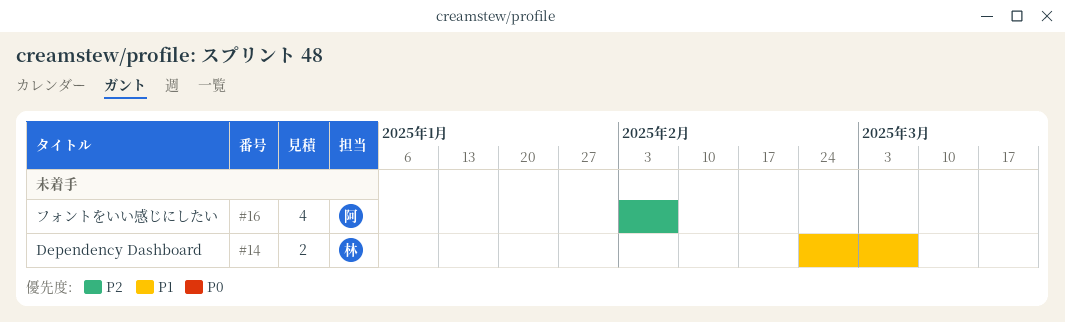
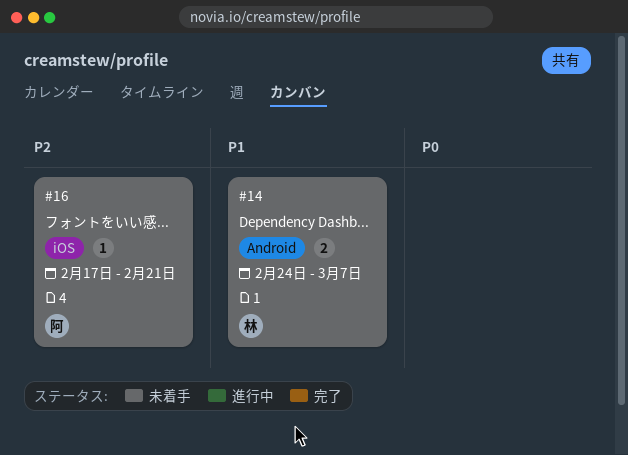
#16, estimate: 4 -> 1
#16, start: Feb 3 -> Feb 17
#16, due: Feb 7 -> Feb 21

